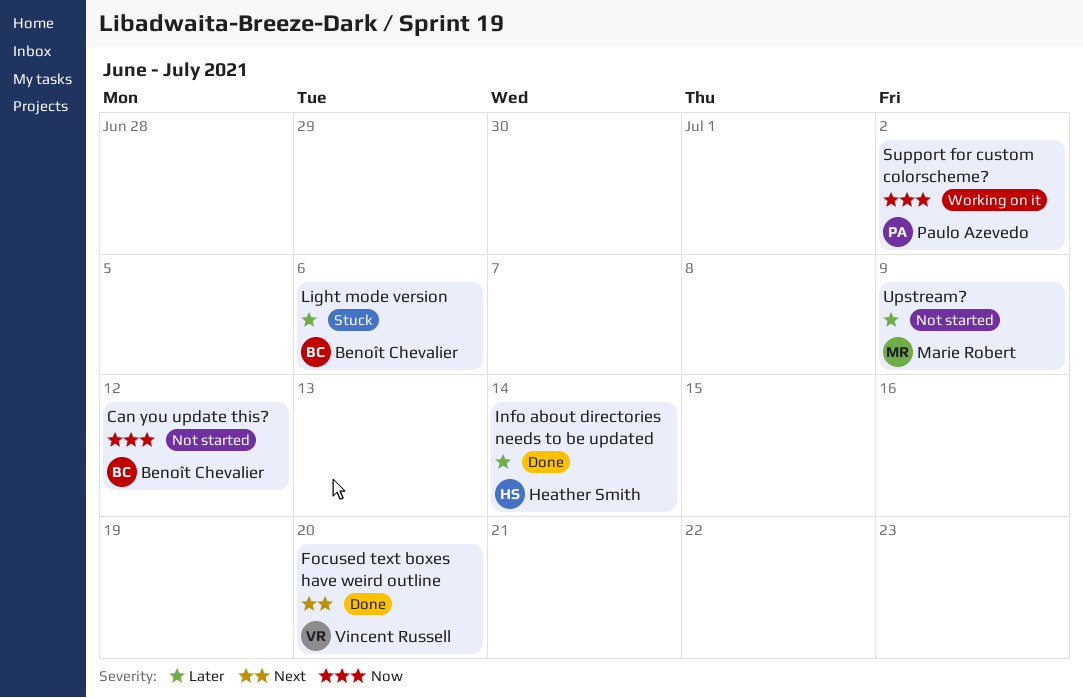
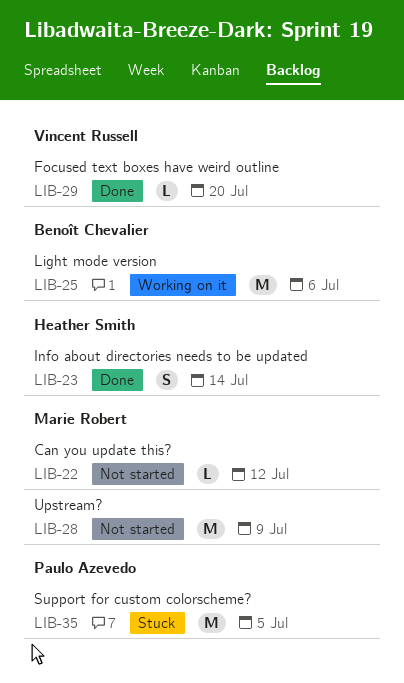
Can you update this?, owner: Benoît Chevalier -> Marie Robert
Light mode version, status: Stuck -> Working on it
Support for custom colorscheme?, status: Working on it -> Stuck
Support for custom colorscheme?, due: Jul 2 -> Jul 5

